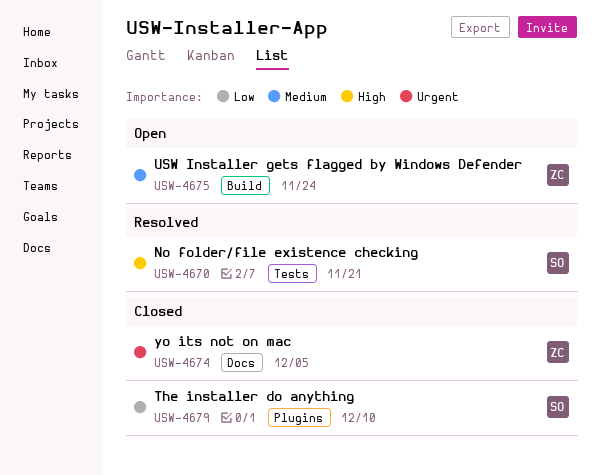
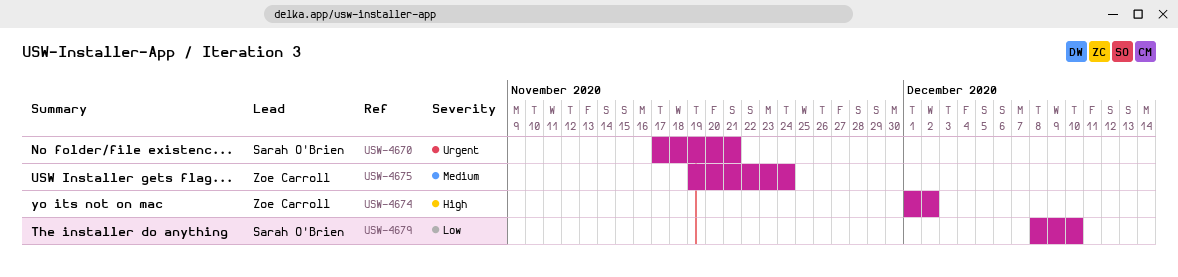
USW-4670, priority: High -> Urgent
USW-4674, priority: Urgent -> High
USW-4674, due: Dec 5 -> Dec 2

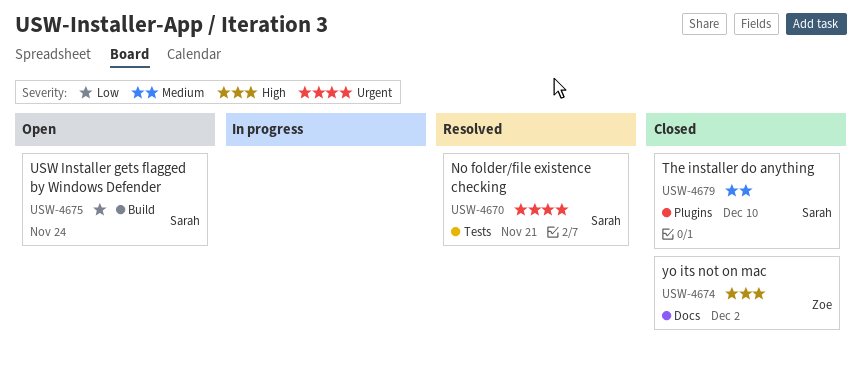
USW-4675, owner: Zoe Carroll -> Sarah O'Brien
USW-4675, priority: Medium -> Low
USW-4679, priority: Low -> Medium

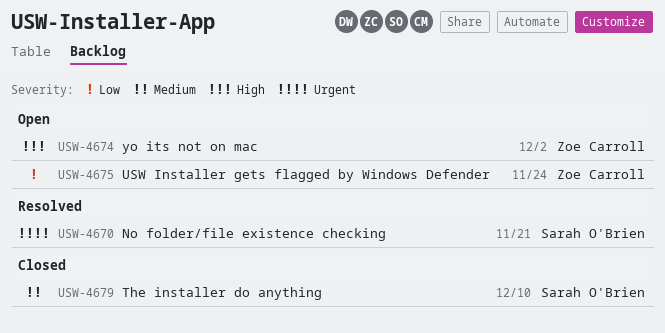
USW-4674, status: Closed -> Open
USW-4675, owner: Sarah O'Brien -> Zoe Carroll

